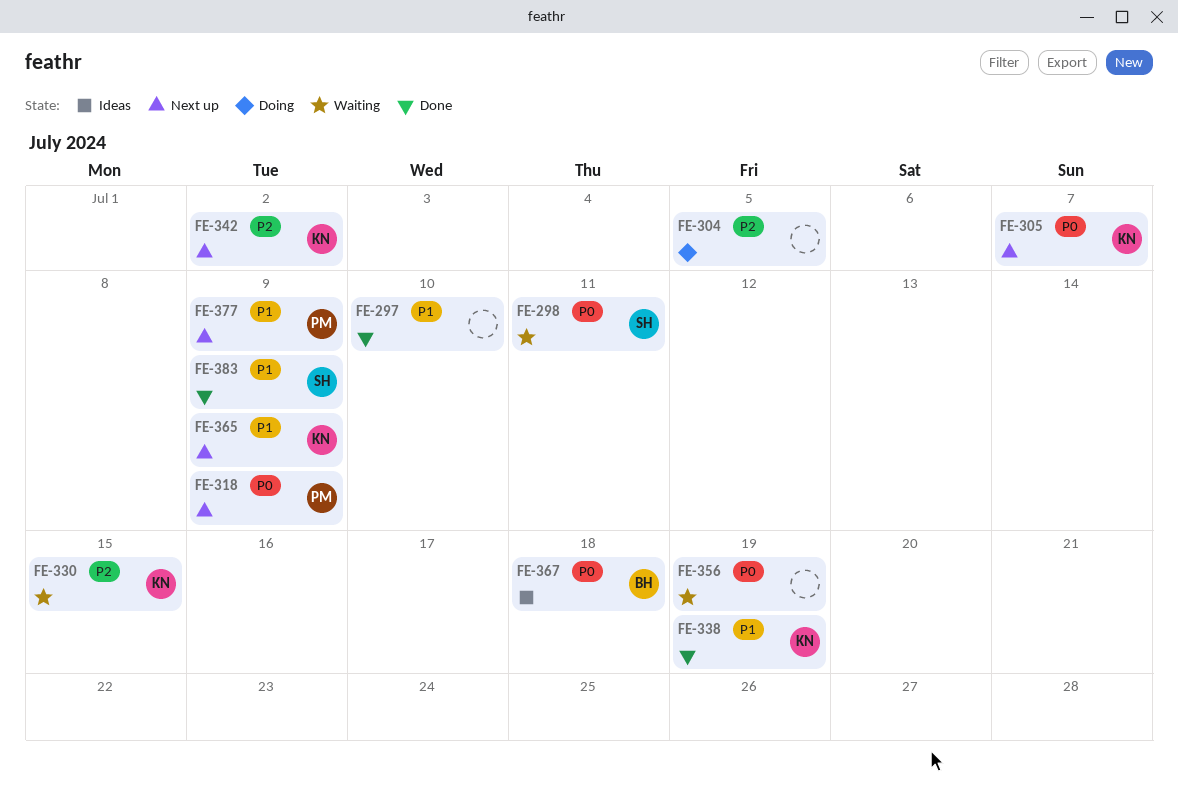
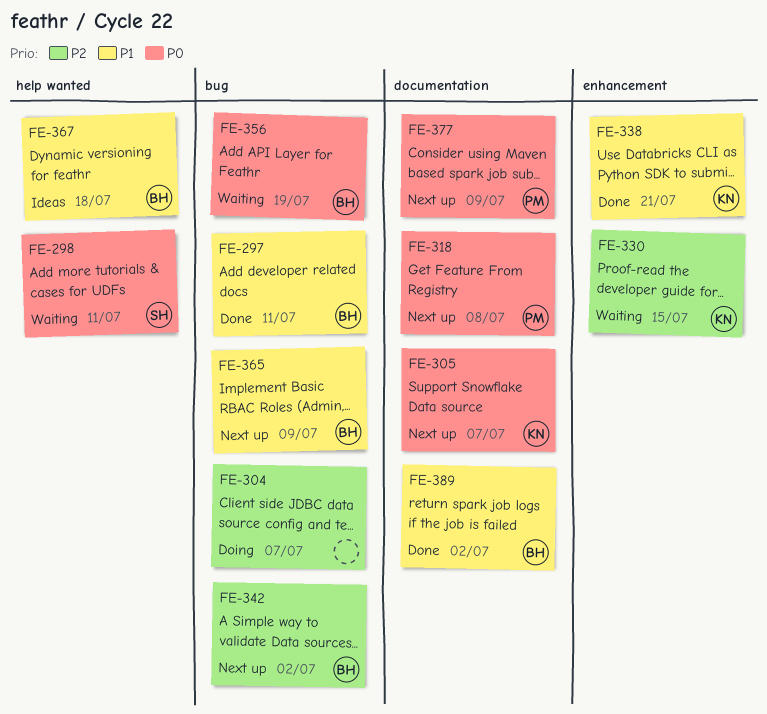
FE-297, owner: none -> BH
FE-297, due: Jul 10 -> Jul 11
FE-304, due: Jul 5 -> Jul 7
FE-318, due: Jul 9 -> Jul 8
FE-338, due: Jul 19 -> Jul 21
FE-342, owner: KN -> BH
FE-356, owner: none -> BH
FE-365, owner: KN -> BH
FE-367, priority: P0 -> P1
FE-377, priority: P1 -> P0
FE-383: present -> none
FE-389: none -> present

